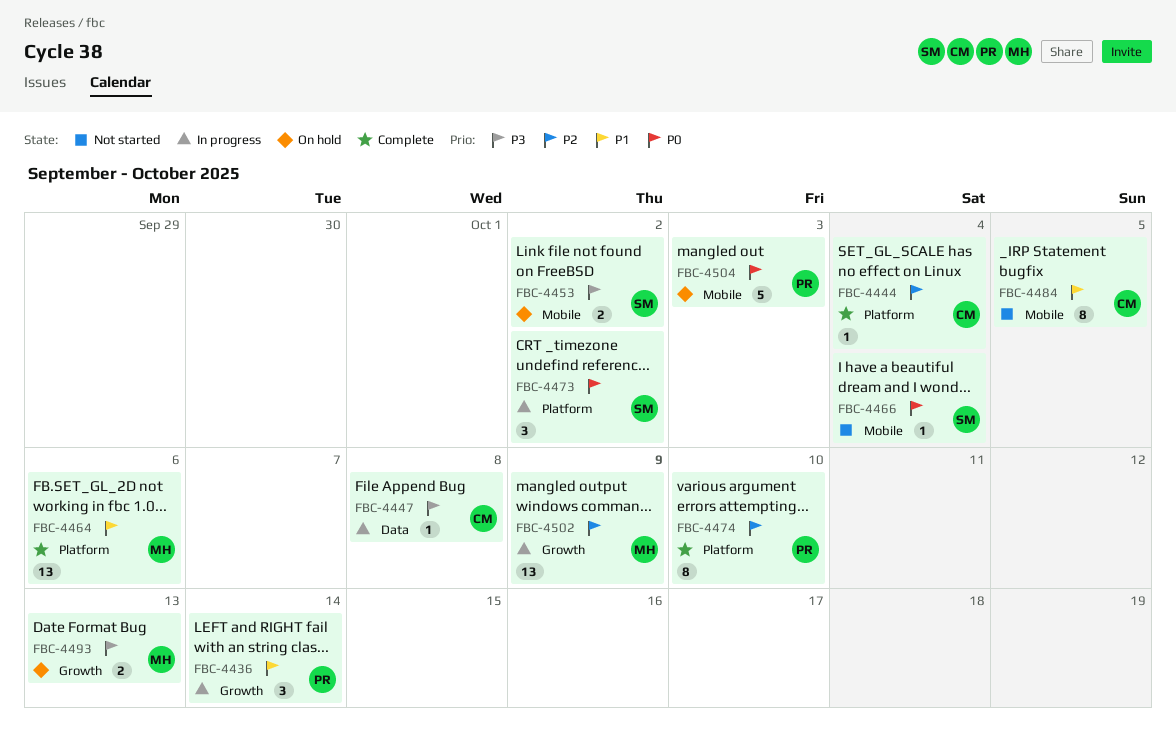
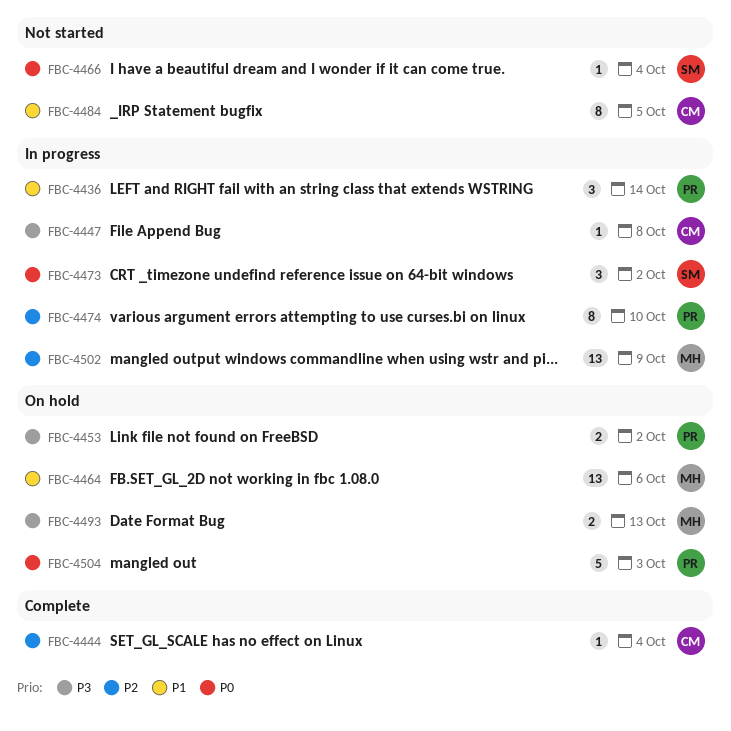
FBC-4453, owner: SM -> PR
FBC-4464, status: Complete -> On hold
FBC-4474, status: Complete -> In progress

